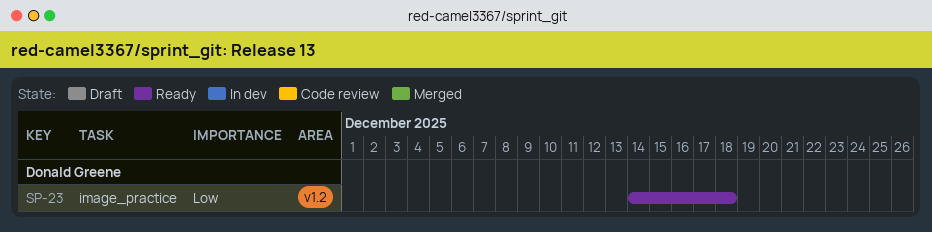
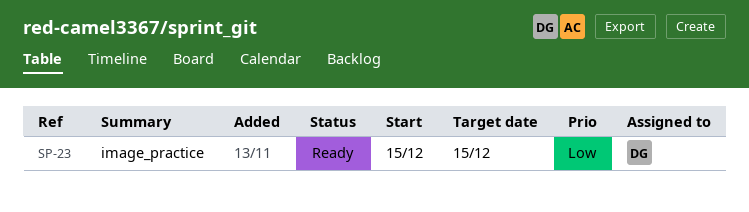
SP-23, start: Dec 14 -> Dec 15
SP-23, due: Dec 18 -> Dec 15

